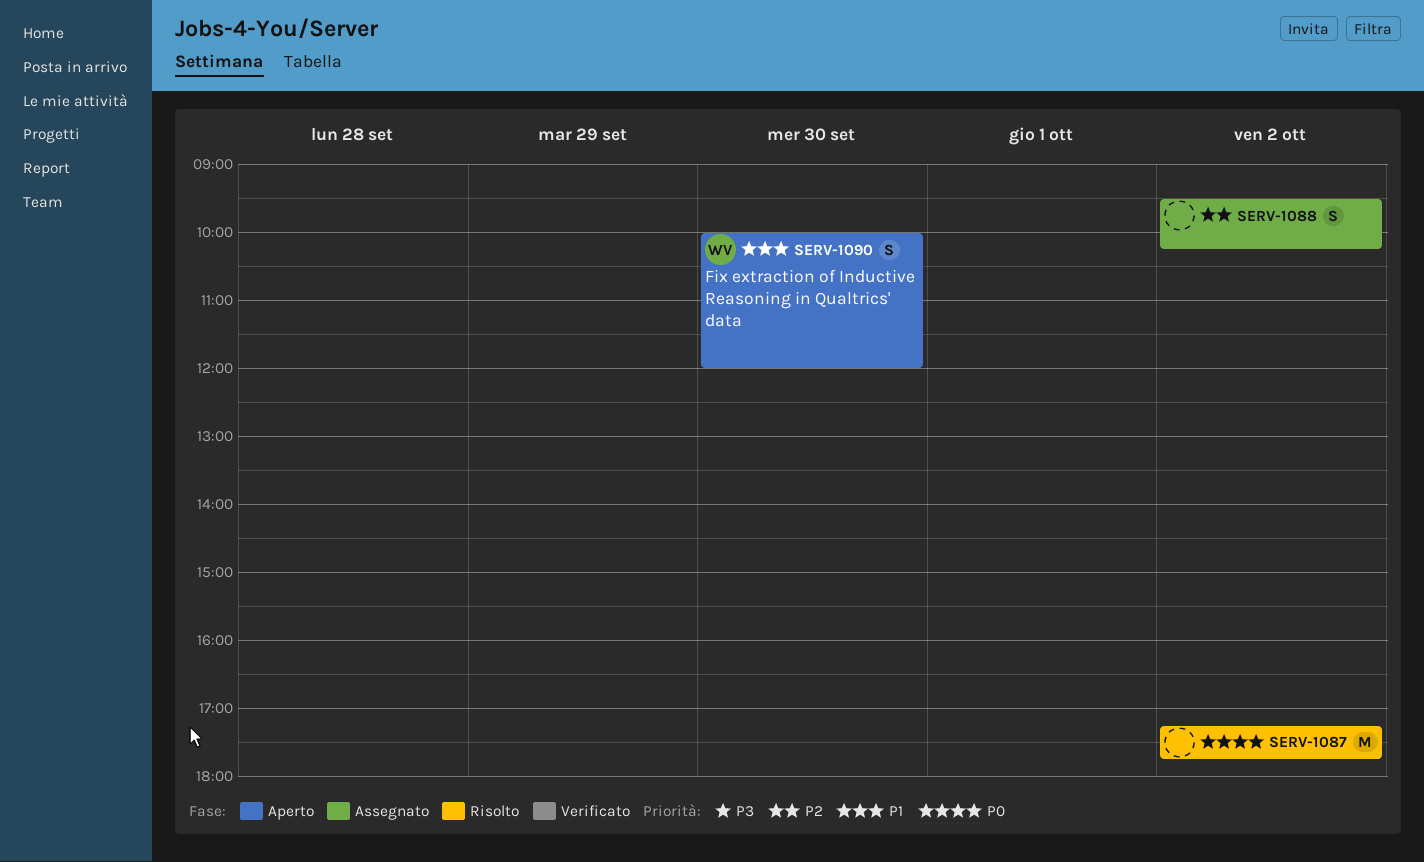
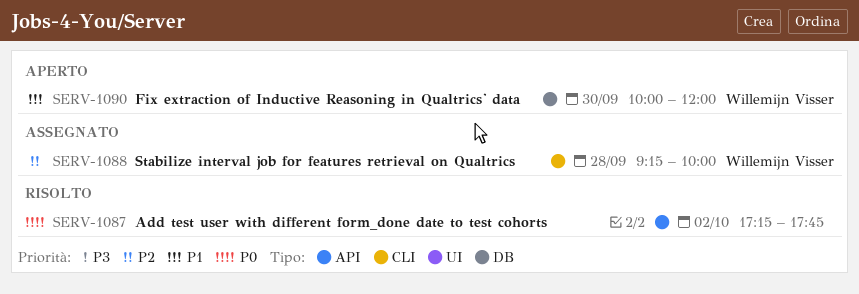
SERV-1088, owner: none -> Willemijn Visser
SERV-1088, day: Oct 2 -> Sep 28
SERV-1088, begins: 09:30 -> 09:15
SERV-1088, ends: 10:15 -> 10:00

